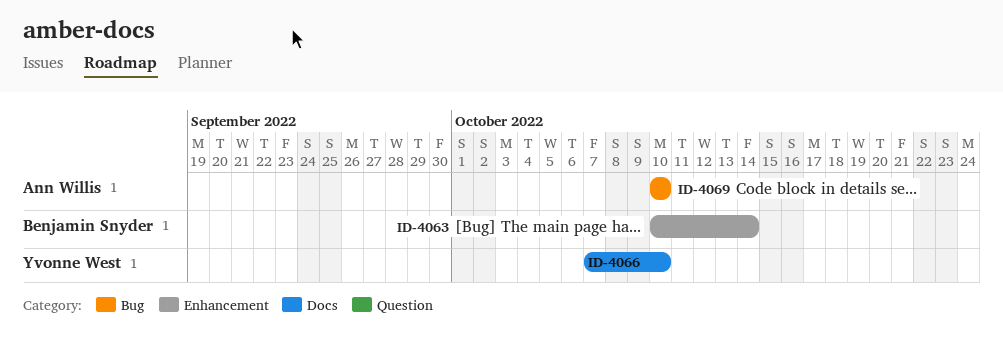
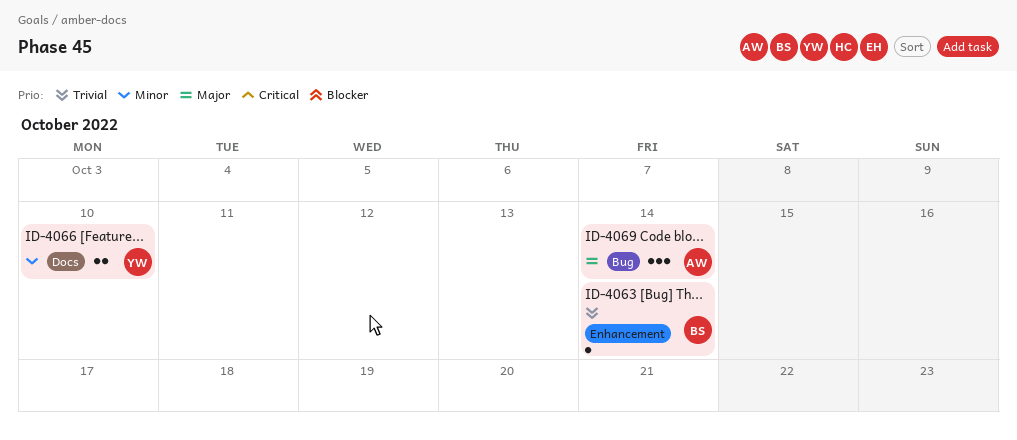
ID-4069, due: Oct 10 -> Oct 14

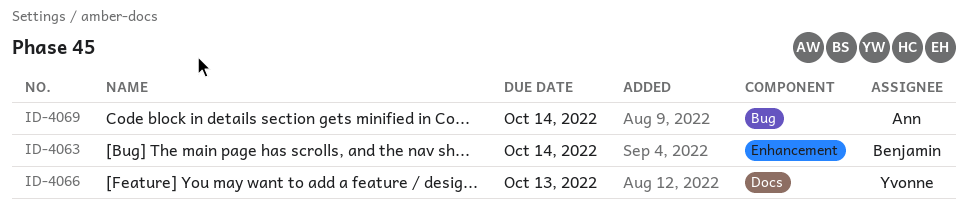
ID-4066, due: Oct 10 -> Oct 13

